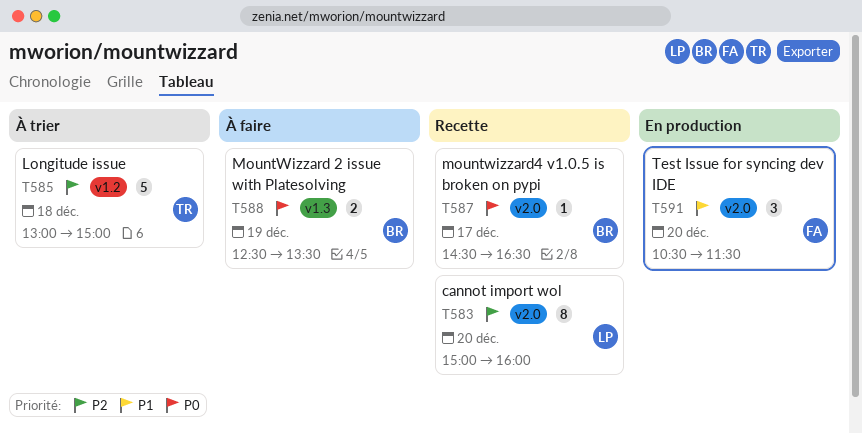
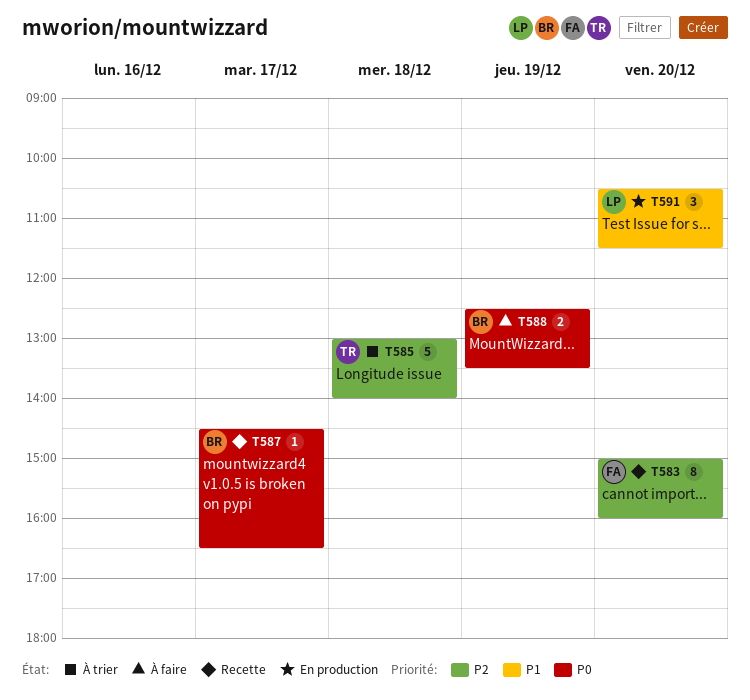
T583, owner: LP -> FA
T585, ends: 15:00 -> 14:00
T591, owner: FA -> LP

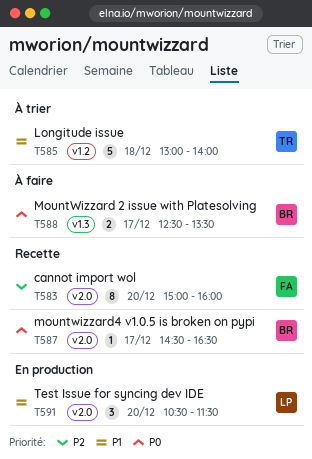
T585, priority: P2 -> P1
T588, day: Dec 19 -> Dec 17

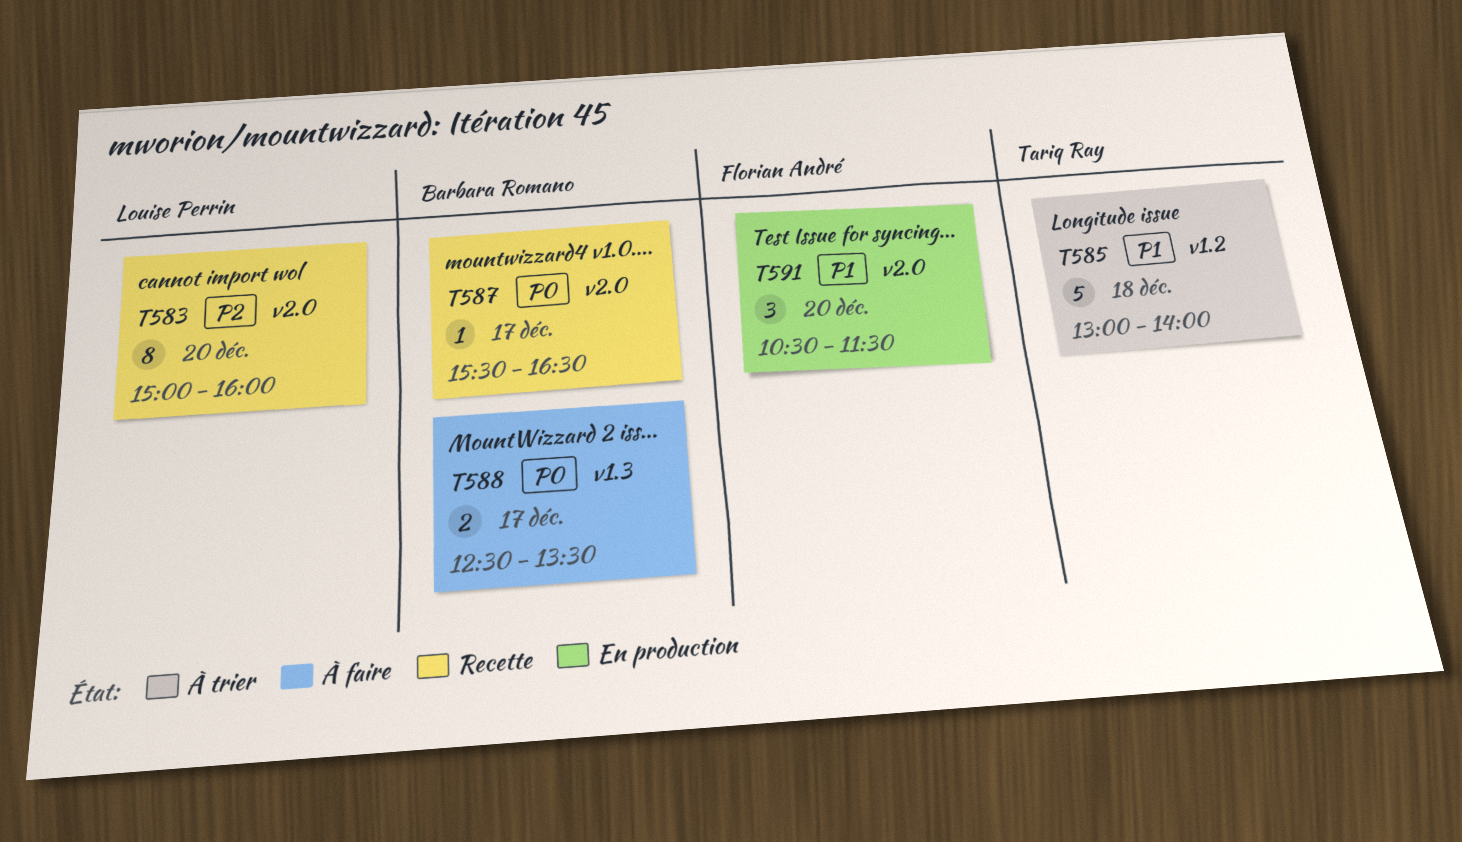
T583, owner: Florian André -> Louise Perrin
T587, begins: 14:30 -> 15:30
T591, owner: Louise Perrin -> Florian André

